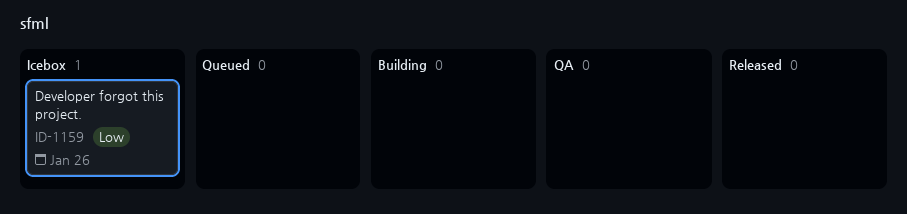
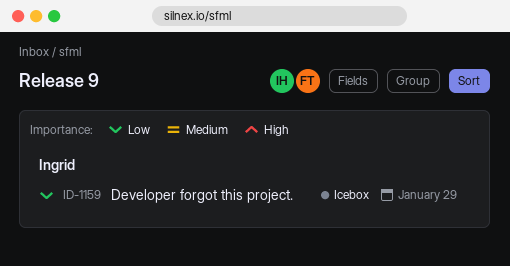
ID-1159, due: Jan 26 -> Jan 29

